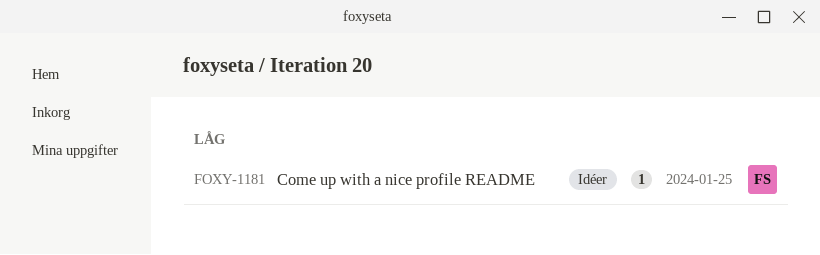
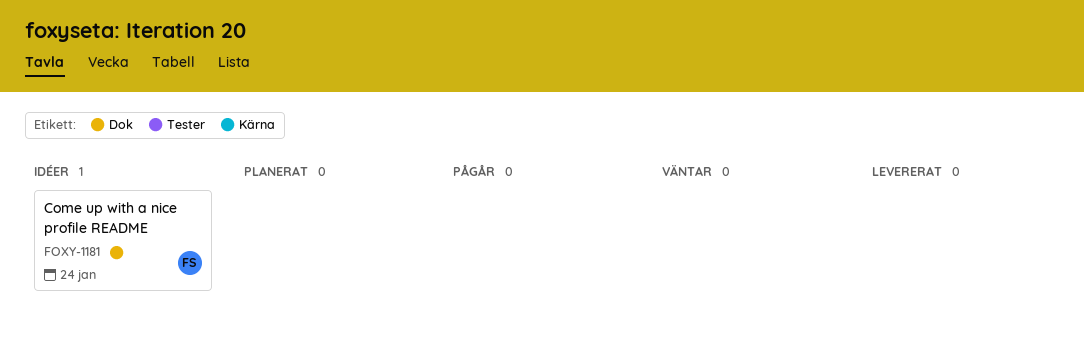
FOXY-1181, due: Jan 25 -> Jan 24

